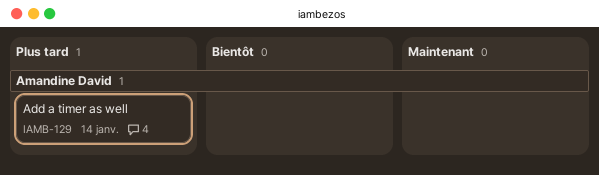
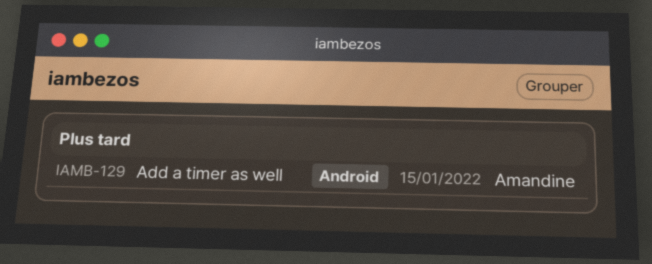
IAMB-129, due: Jan 14 -> Jan 15

